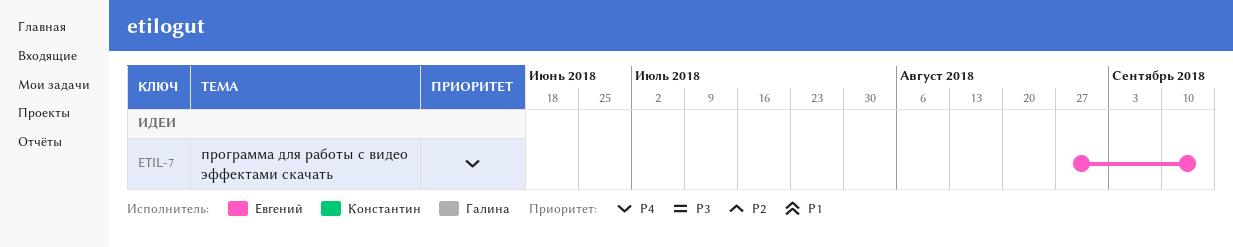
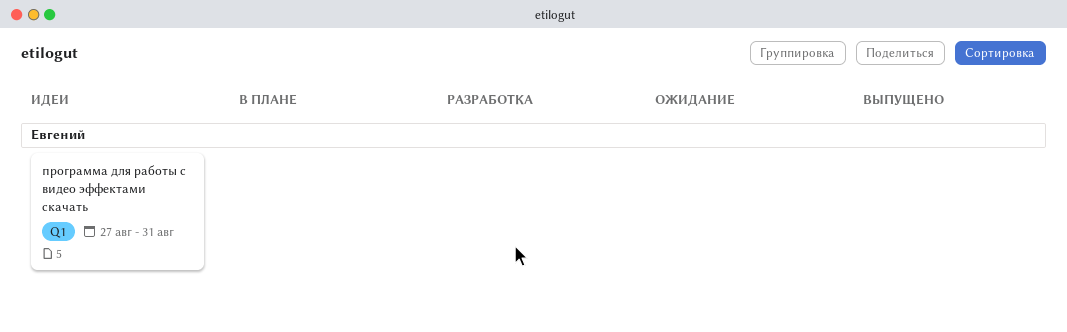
программа для работы с видео эффектами скачать, due: Sep 14 -> Aug 31

